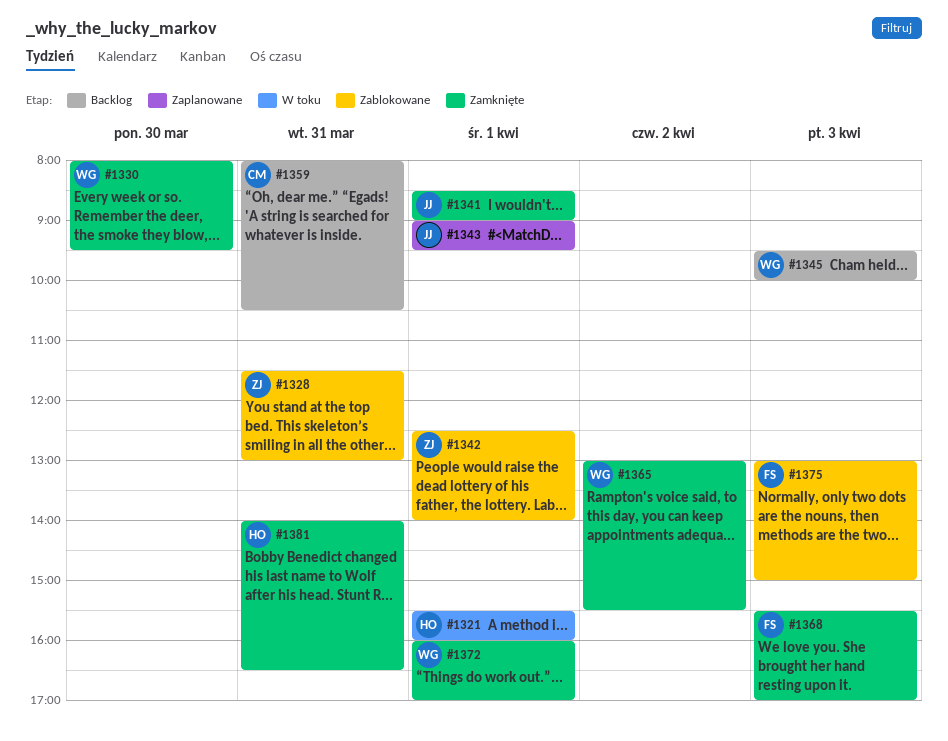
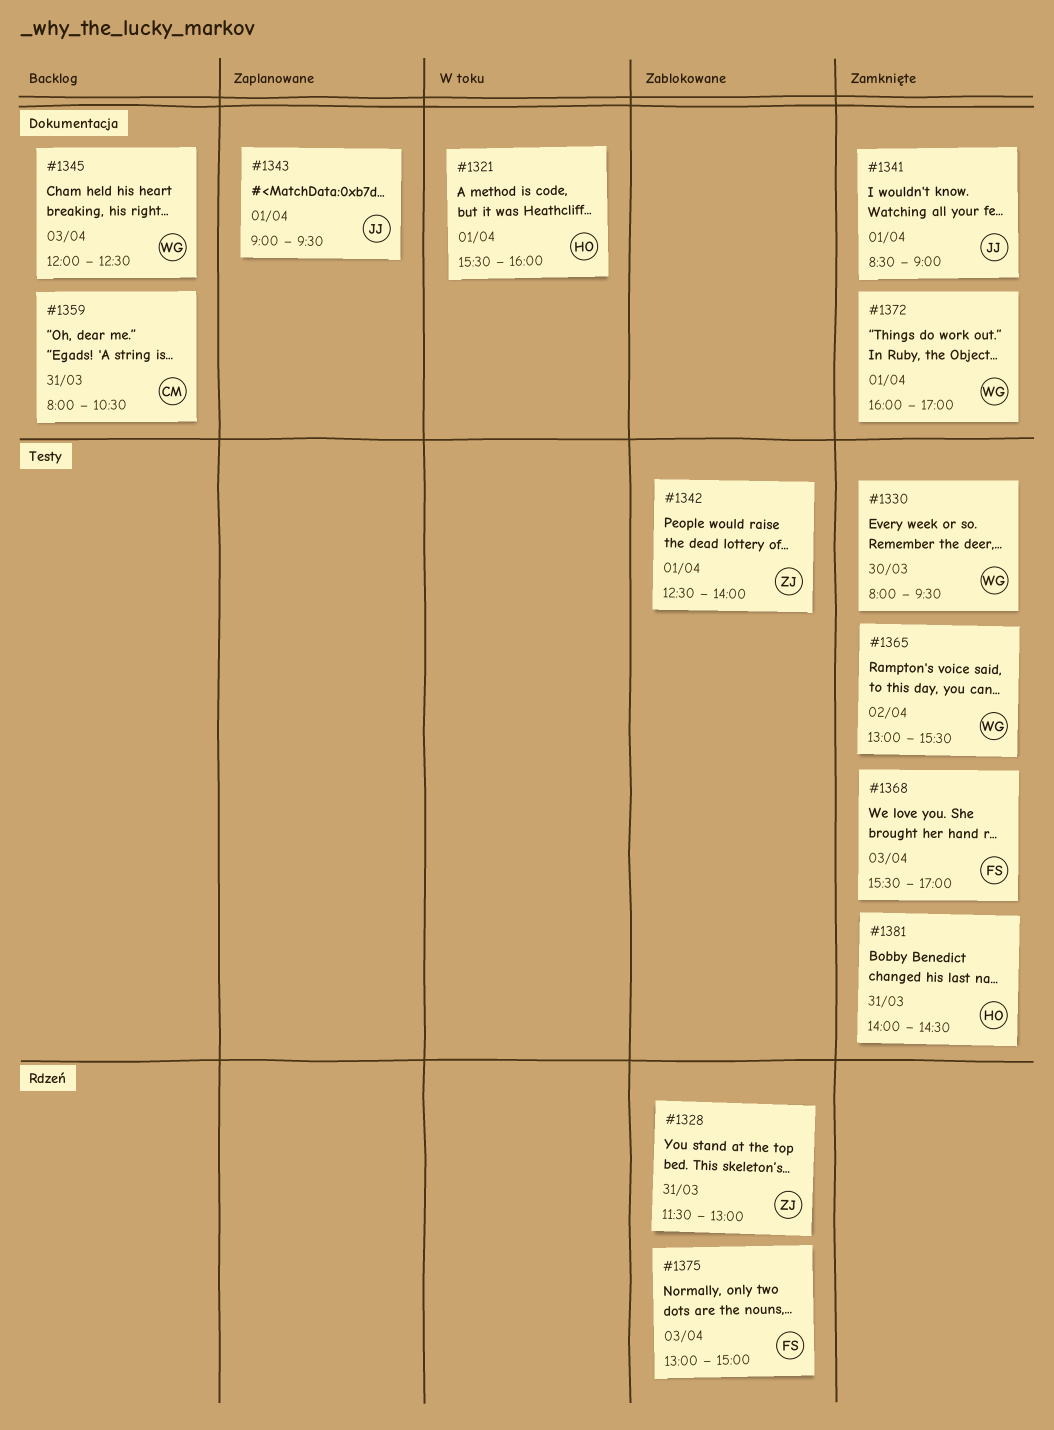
#1345, begins: 09:30 -> 12:00
#1345, ends: 10:00 -> 12:30
#1381, ends: 16:30 -> 14:30

